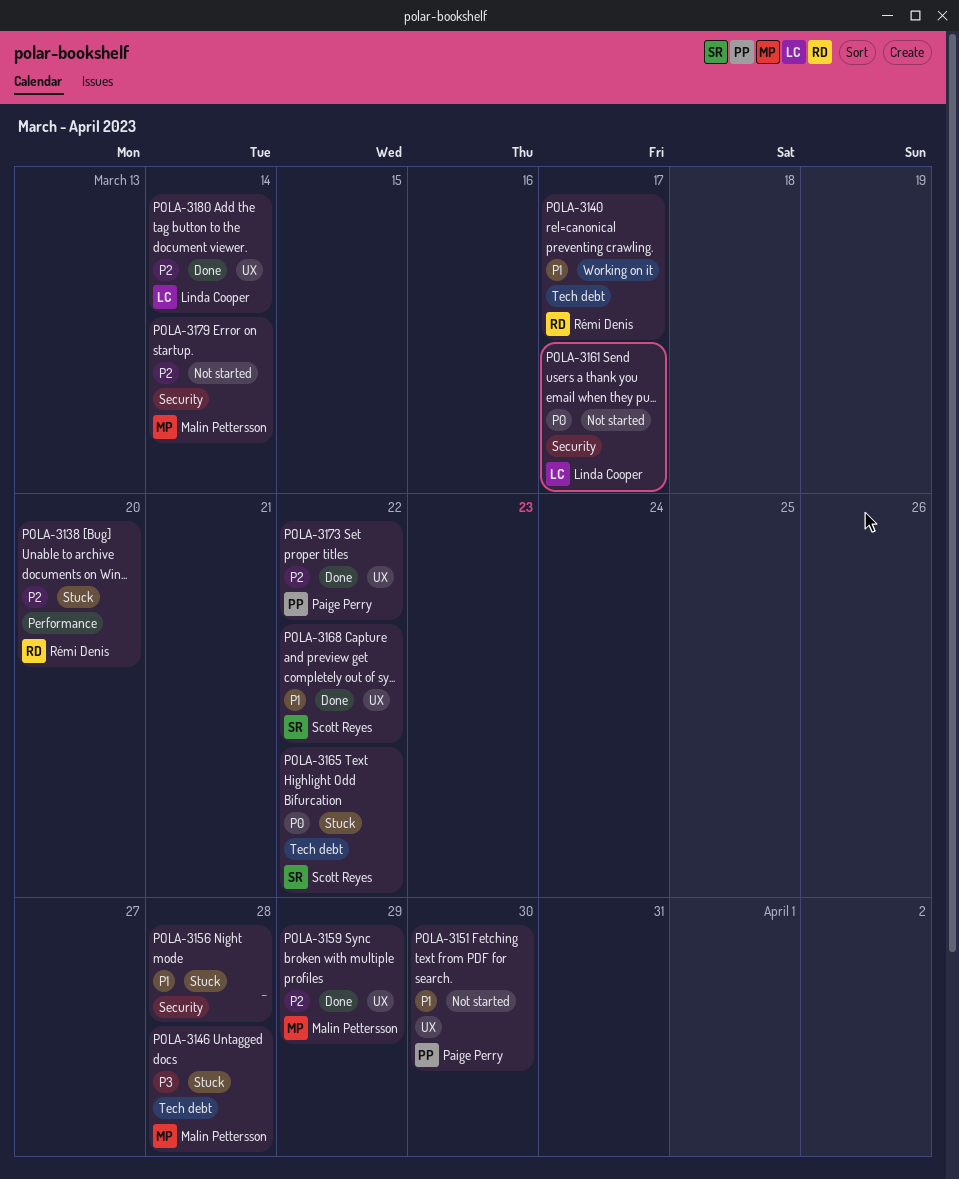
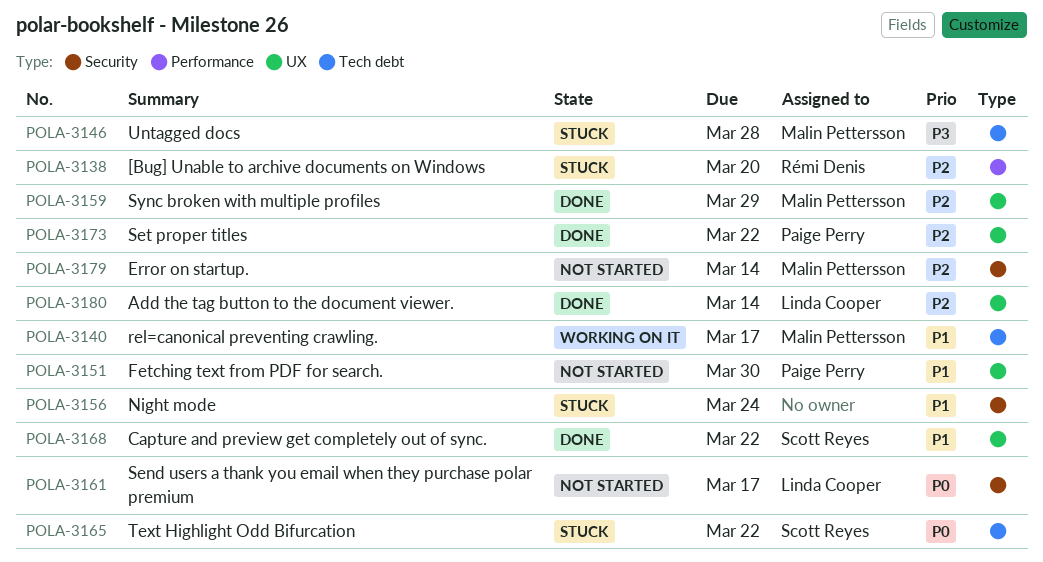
POLA-3140, owner: Rémi Denis -> Malin Pettersson
POLA-3156, due: Mar 28 -> Mar 24

